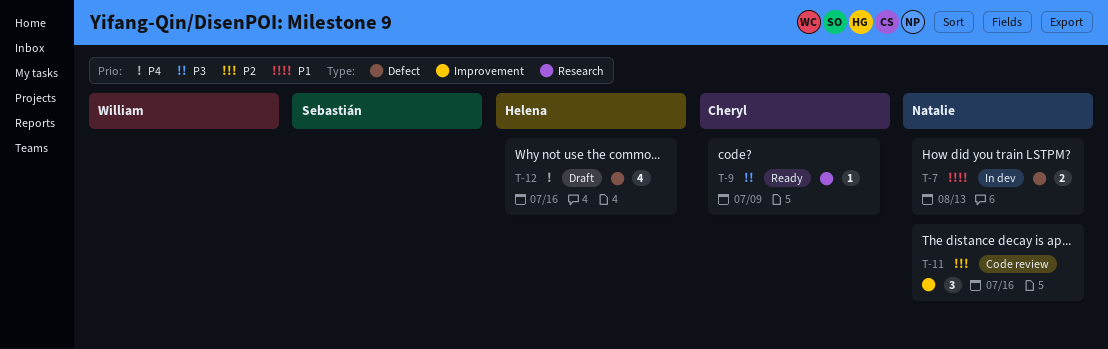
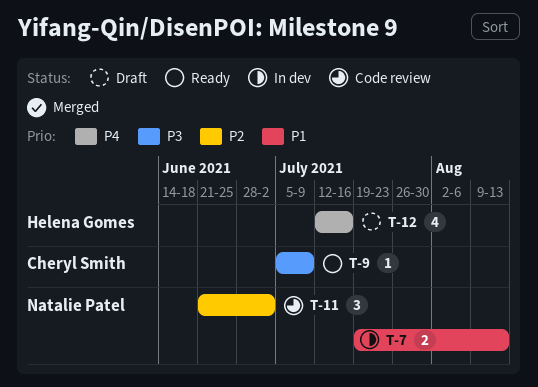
T-11, due: Jul 16 -> Jul 2

